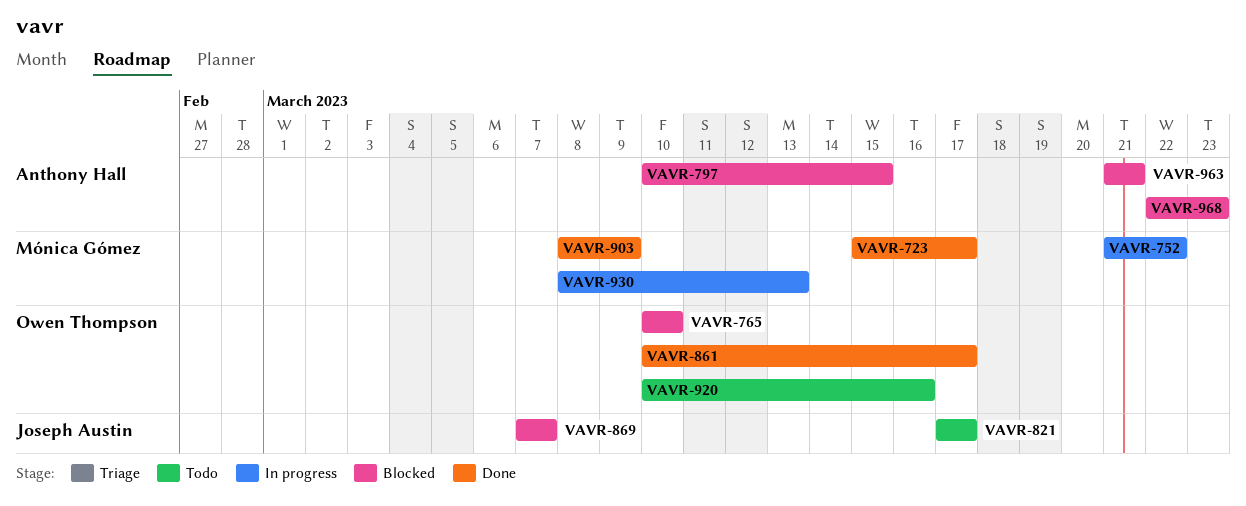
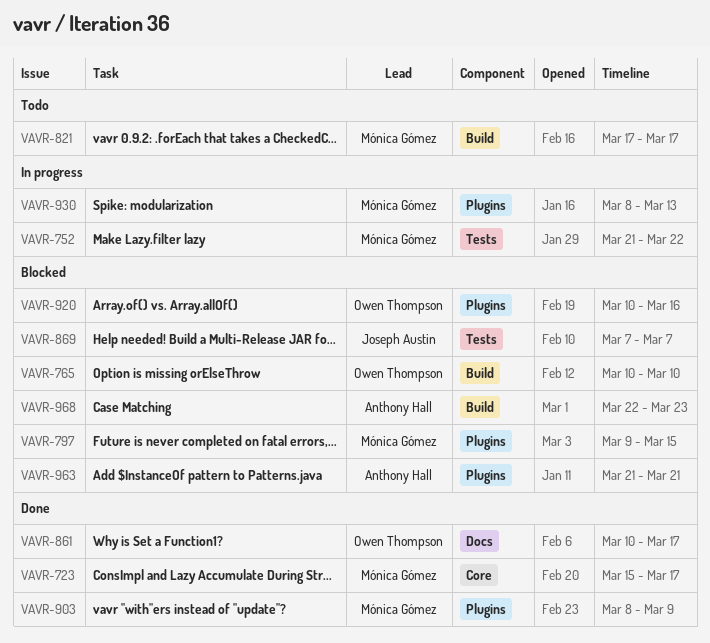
VAVR-797, owner: Anthony Hall -> Mónica Gómez
VAVR-797, start: Mar 10 -> Mar 9
VAVR-821, owner: Joseph Austin -> Mónica Gómez
VAVR-920, status: Todo -> Blocked

